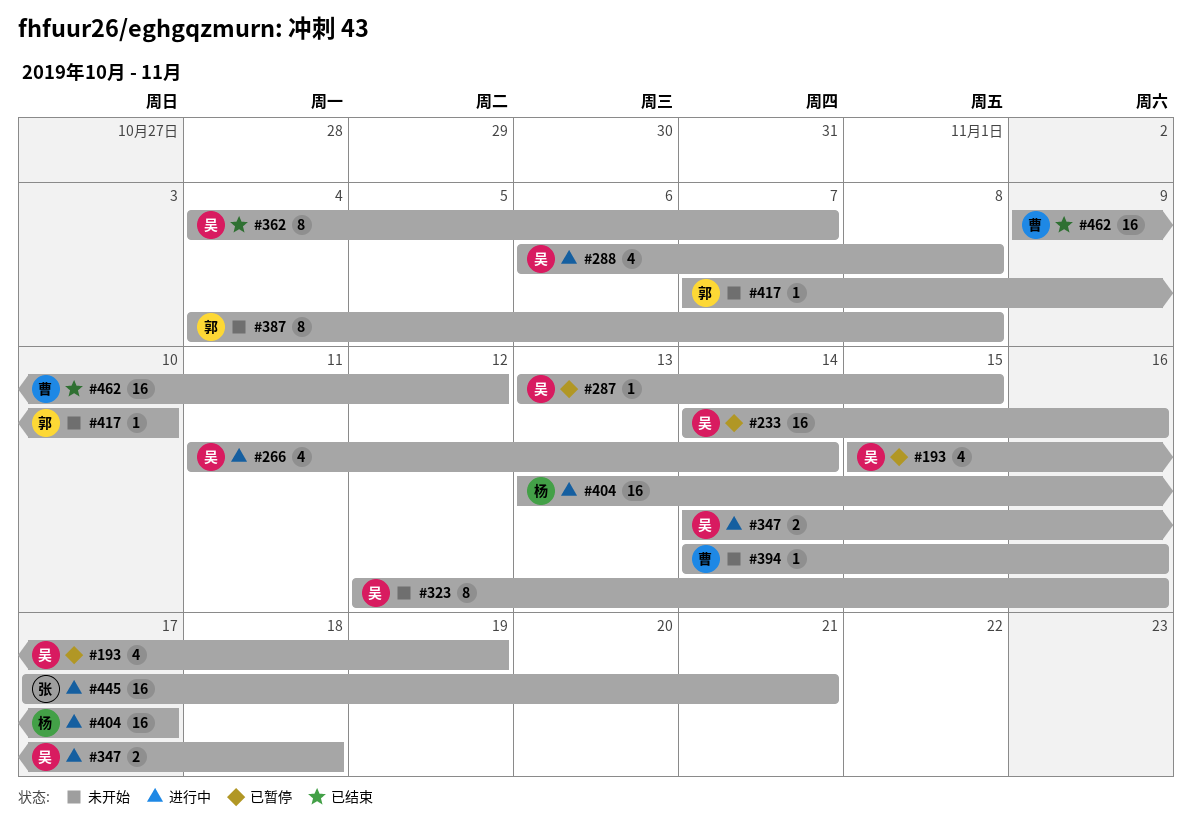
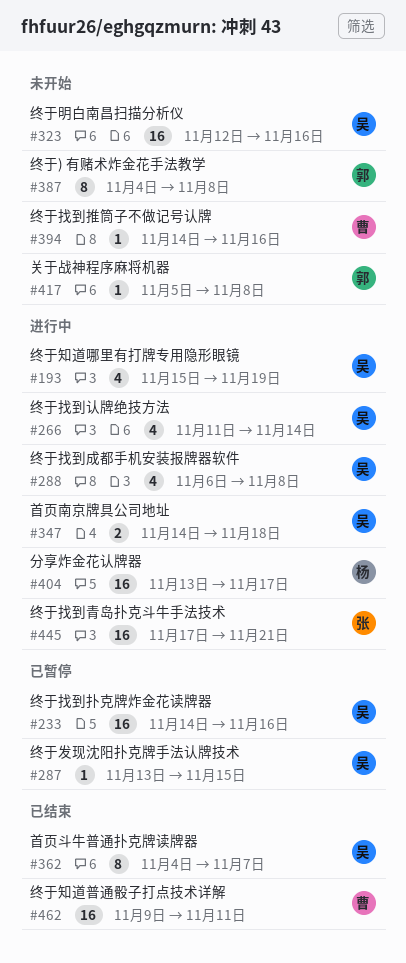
#193, status: 已暂停 -> 进行中
#323, estimate: 8 -> 16
#417, start: Nov 7 -> Nov 5
#417, due: Nov 10 -> Nov 8
#462, due: Nov 12 -> Nov 11

